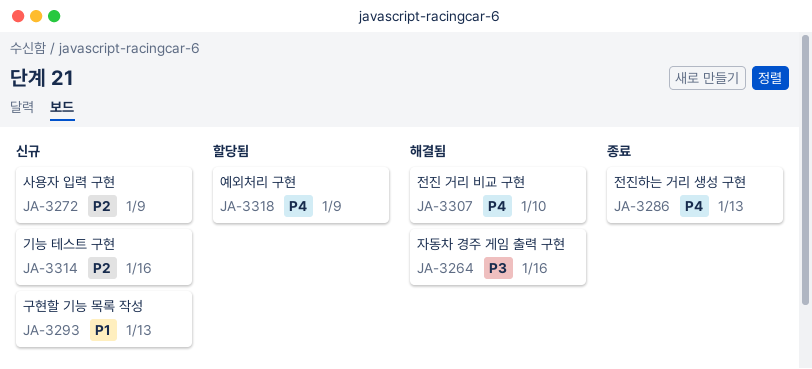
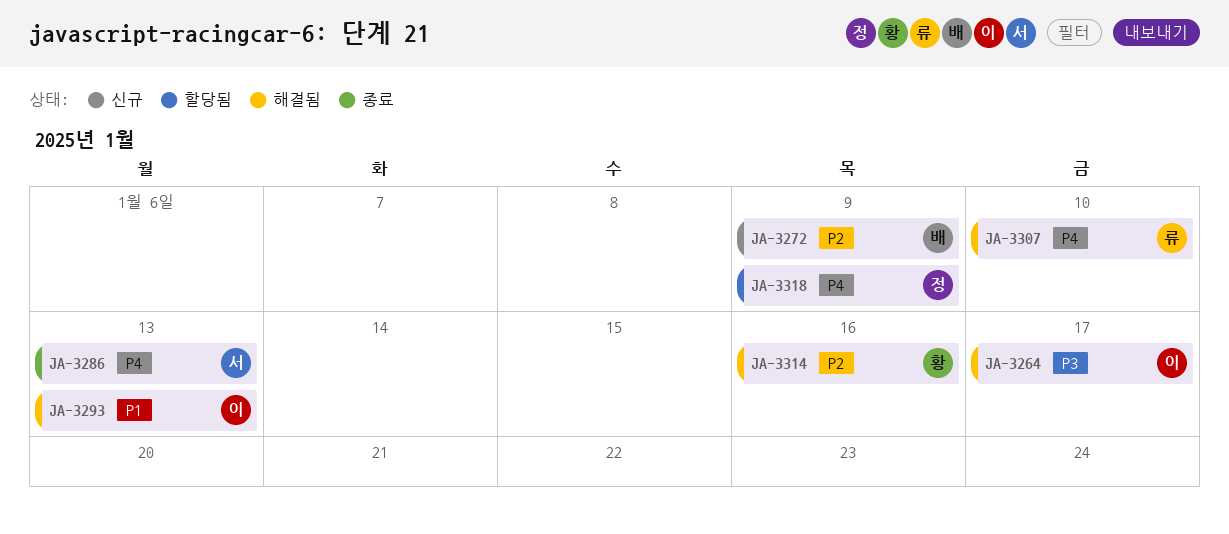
JA-3264, due: Jan 16 -> Jan 17
JA-3293, status: 신규 -> 해결됨
JA-3314, status: 신규 -> 해결됨

